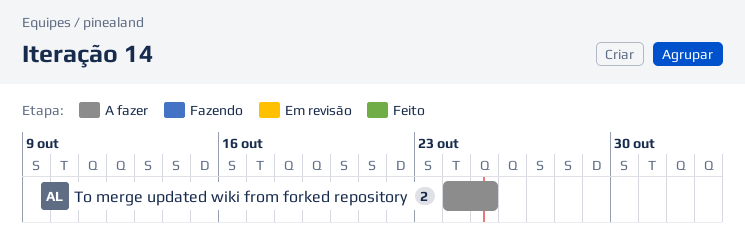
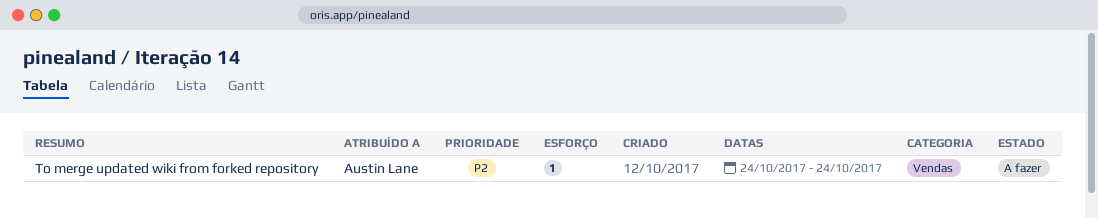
To merge updated wiki from forked repository, estimate: 2 -> 1
To merge updated wiki from forked repository, due: Oct 25 -> Oct 24

